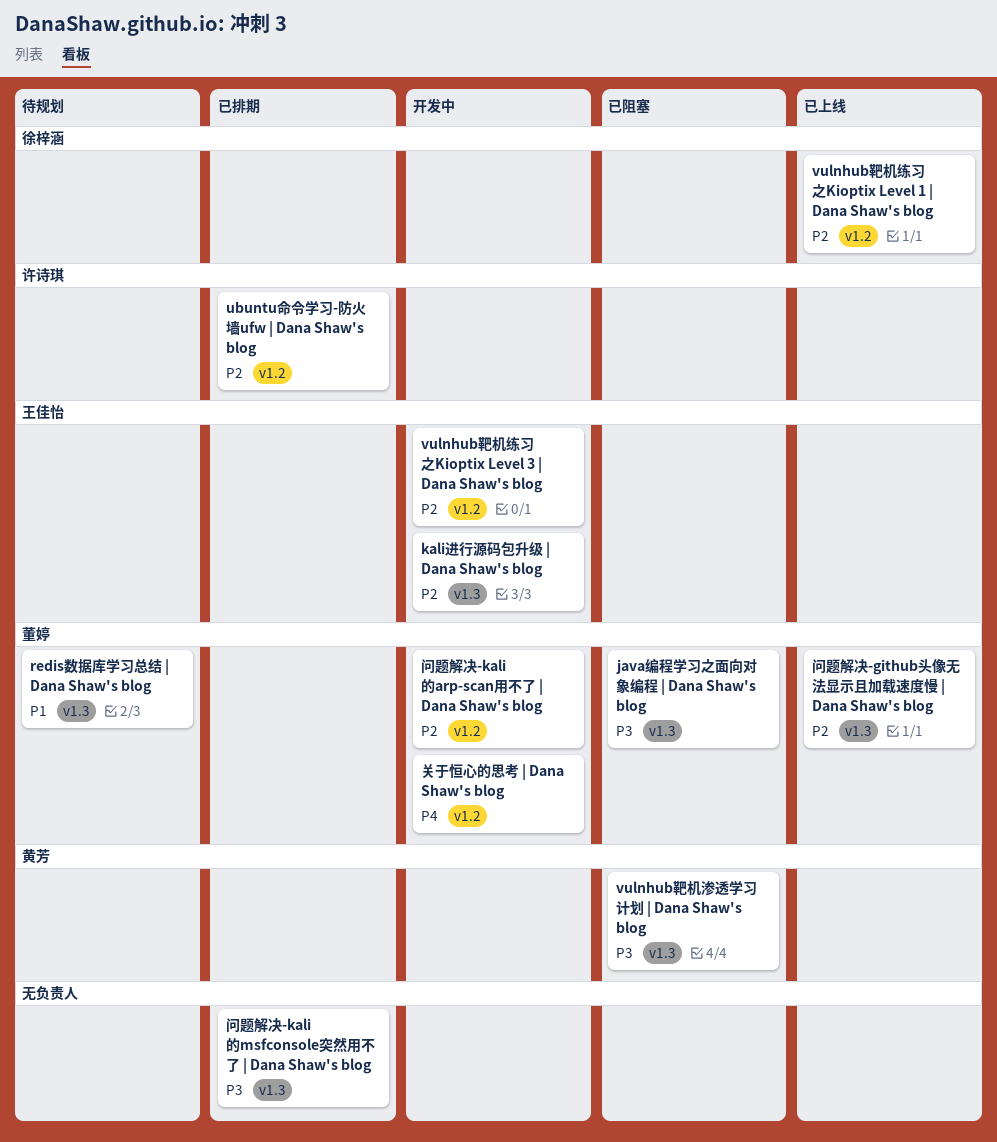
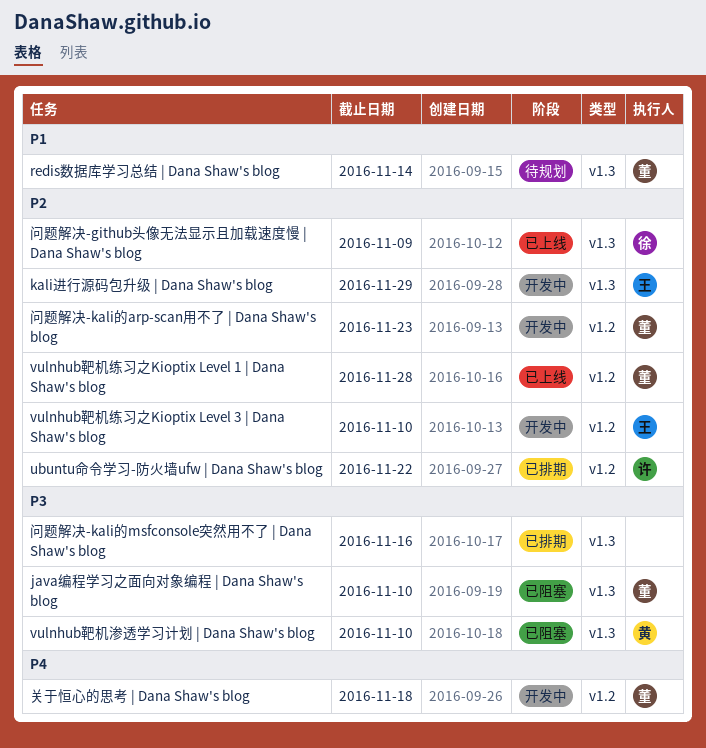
vulnhub靶机练习之Kioptix Level 1 | Dana Shaw's blog, owner: 徐梓涵 -> 董婷
问题解决-github头像无法显示且加载速度慢 | Dana Shaw's blog, owner: 董婷 -> 徐梓涵

